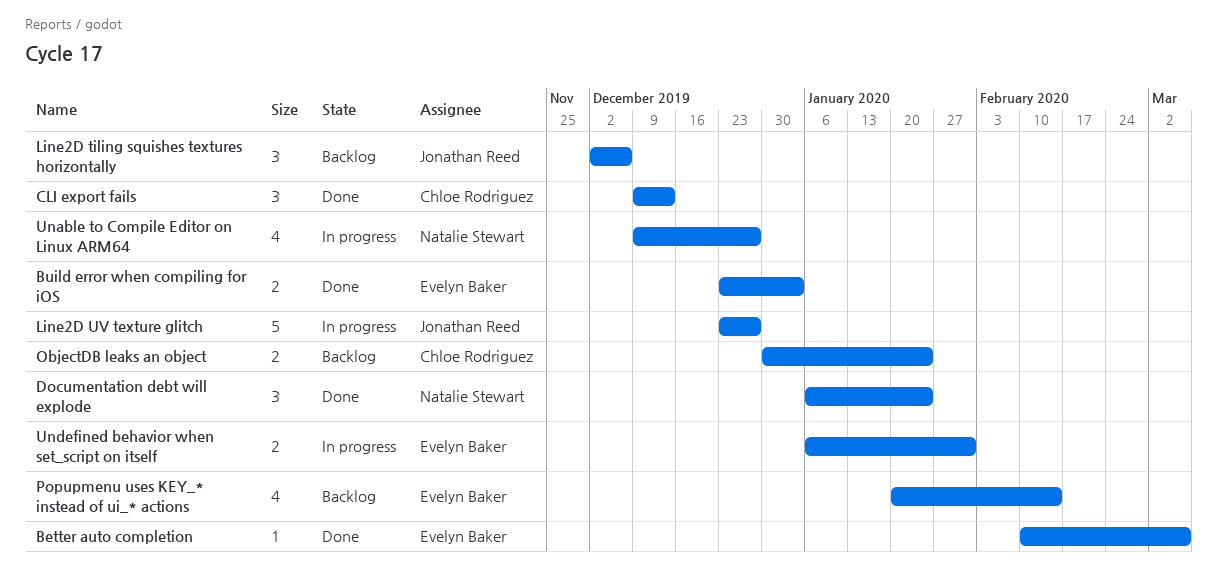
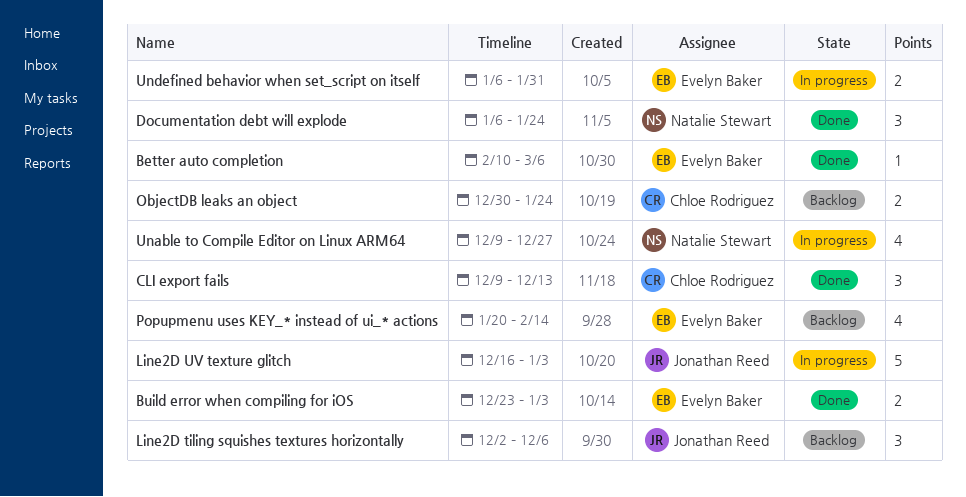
Line2D UV texture glitch, start: Dec 23 -> Dec 16
Line2D UV texture glitch, due: Dec 27 -> Jan 3

